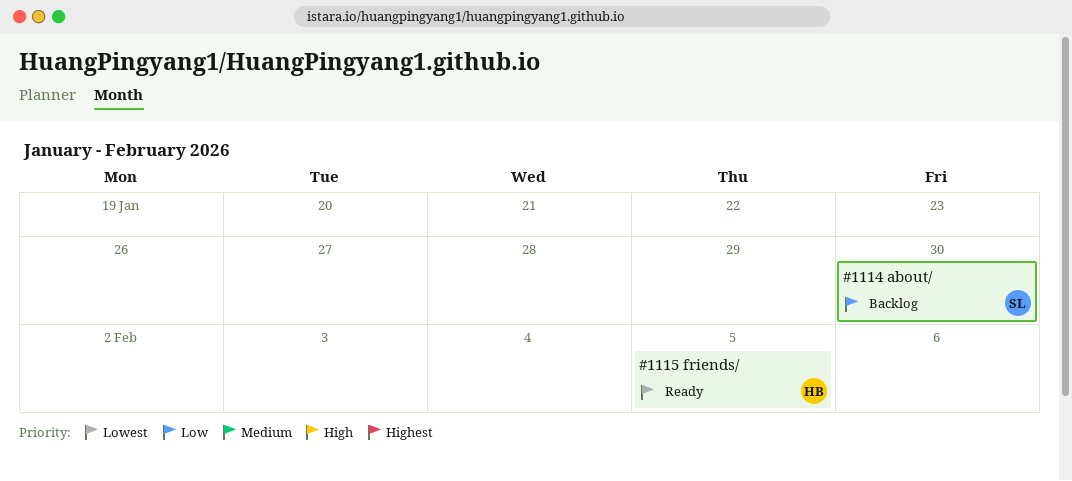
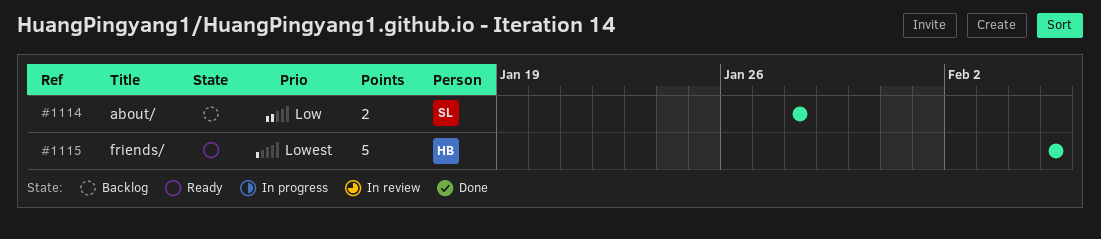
#1114, due: Jan 30 -> Jan 28

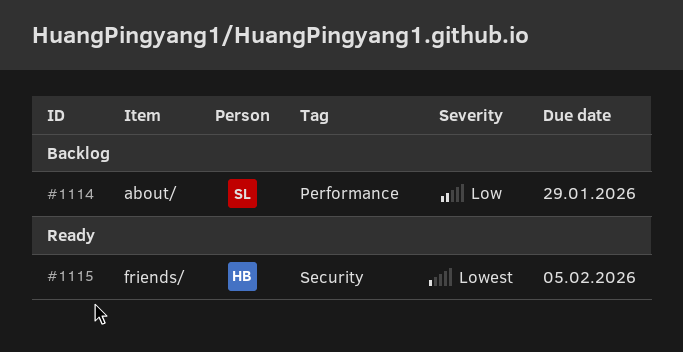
#1114, due: Jan 28 -> Jan 29

